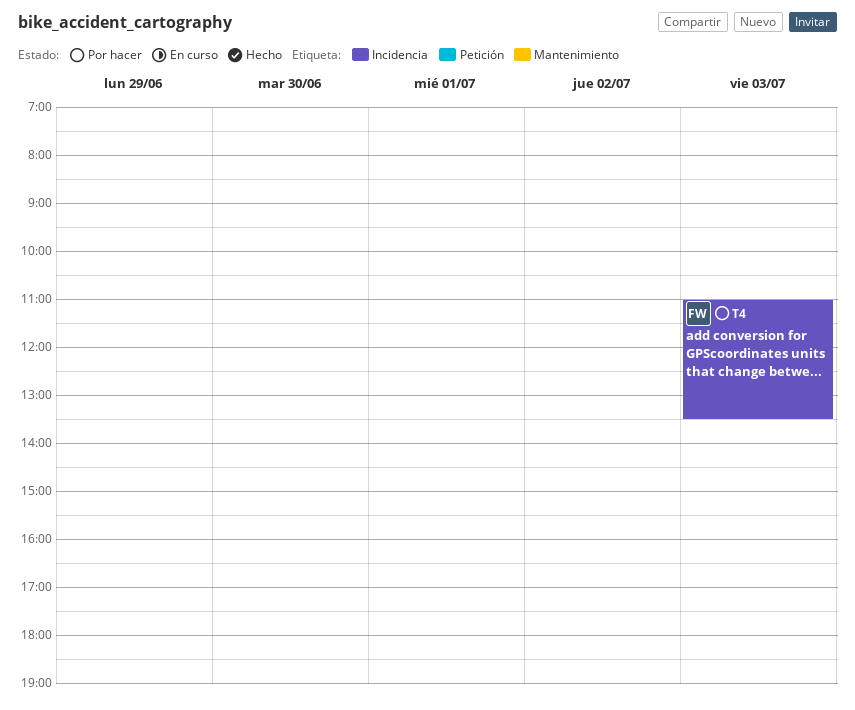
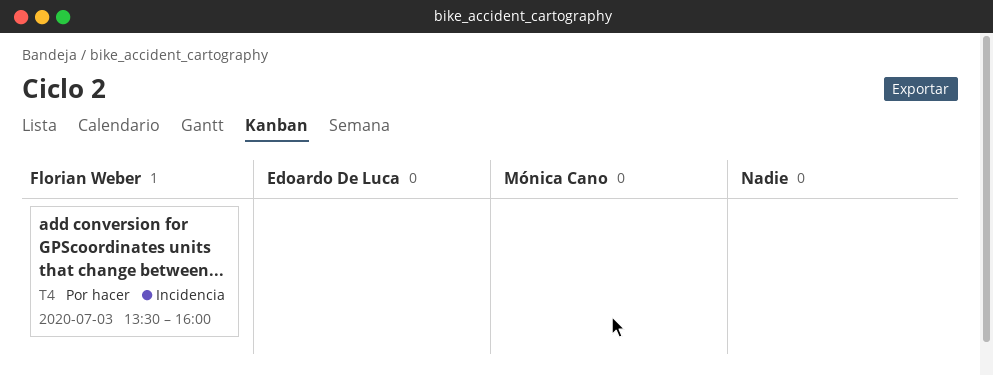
T4, begins: 11:00 -> 13:30
T4, ends: 13:30 -> 16:00

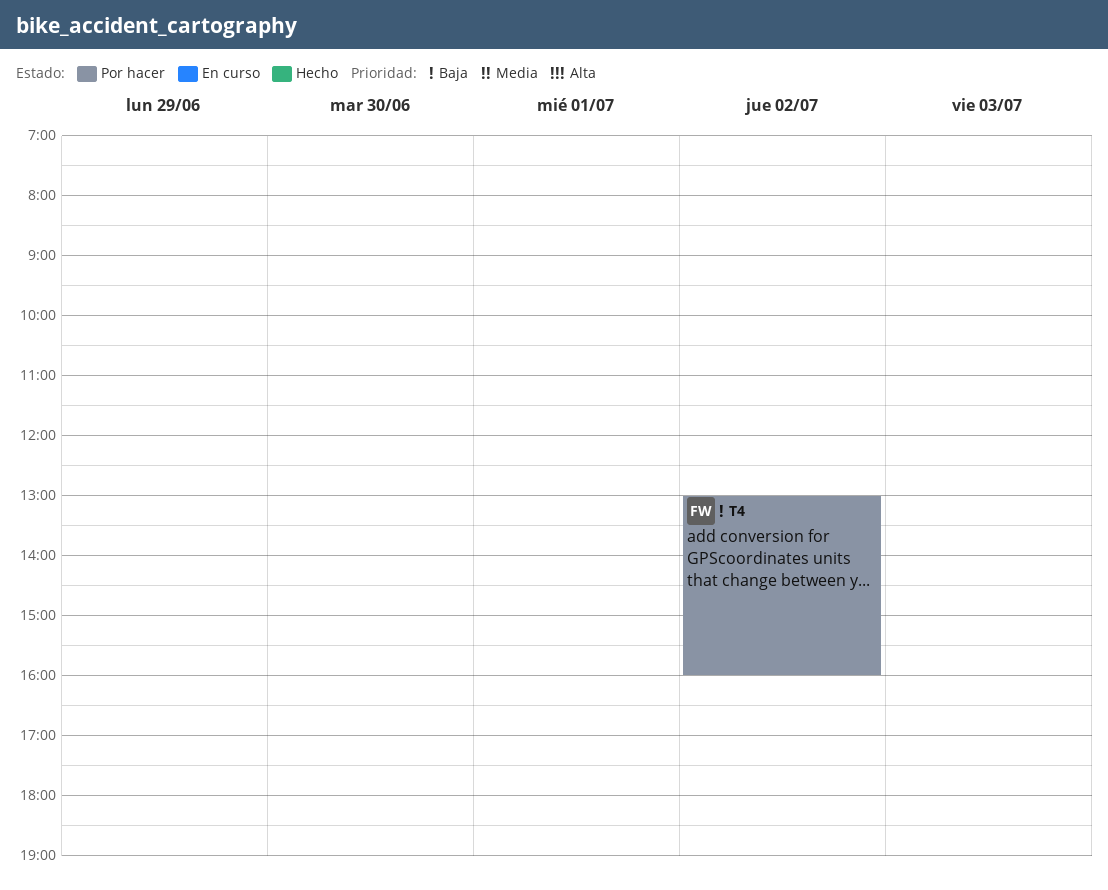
T4, day: Jul 3 -> Jul 2
T4, begins: 13:30 -> 13:00

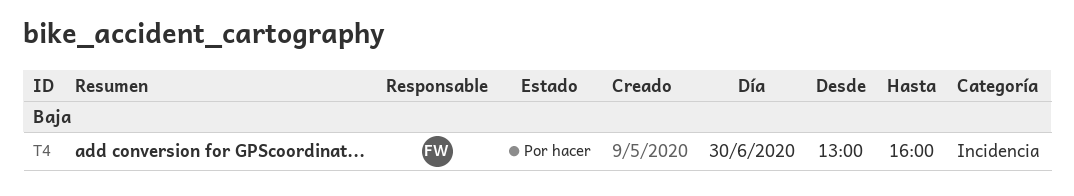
T4, day: Jul 2 -> Jun 30

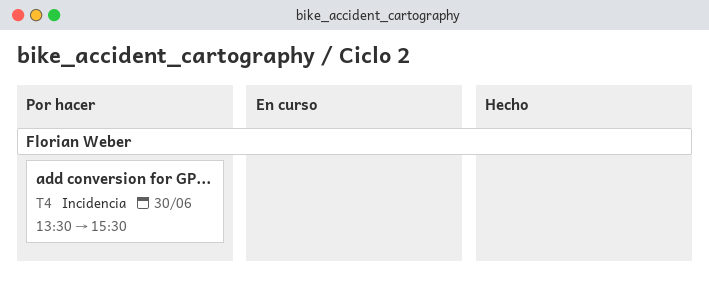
T4, begins: 13:00 -> 13:30
T4, ends: 16:00 -> 15:30

